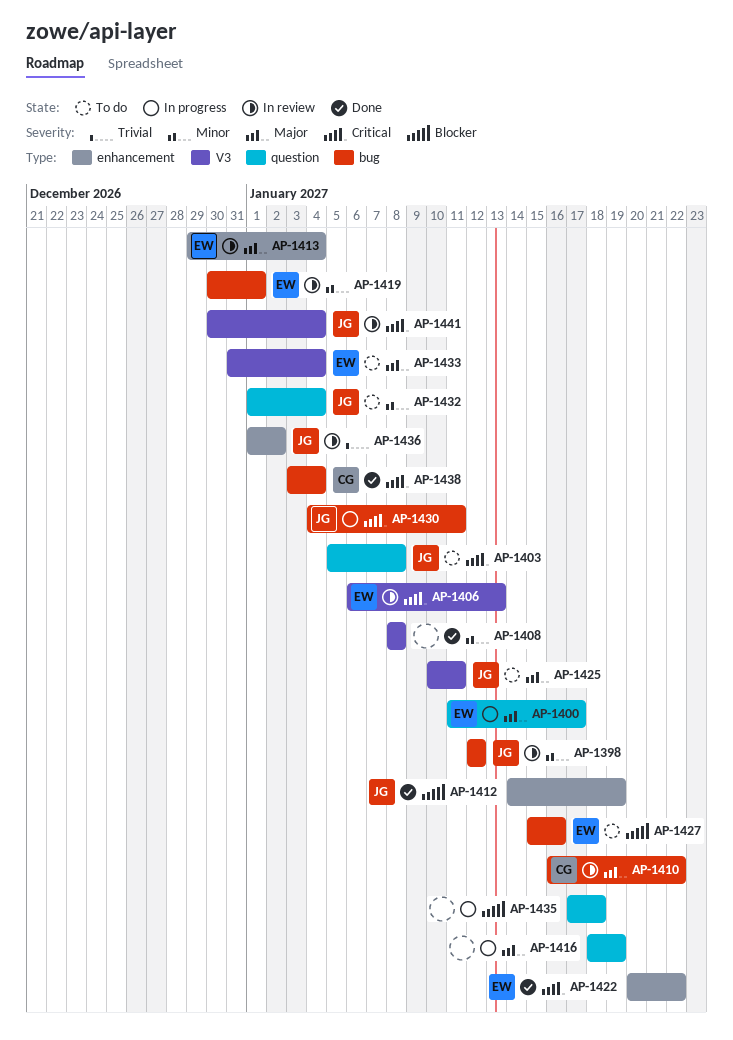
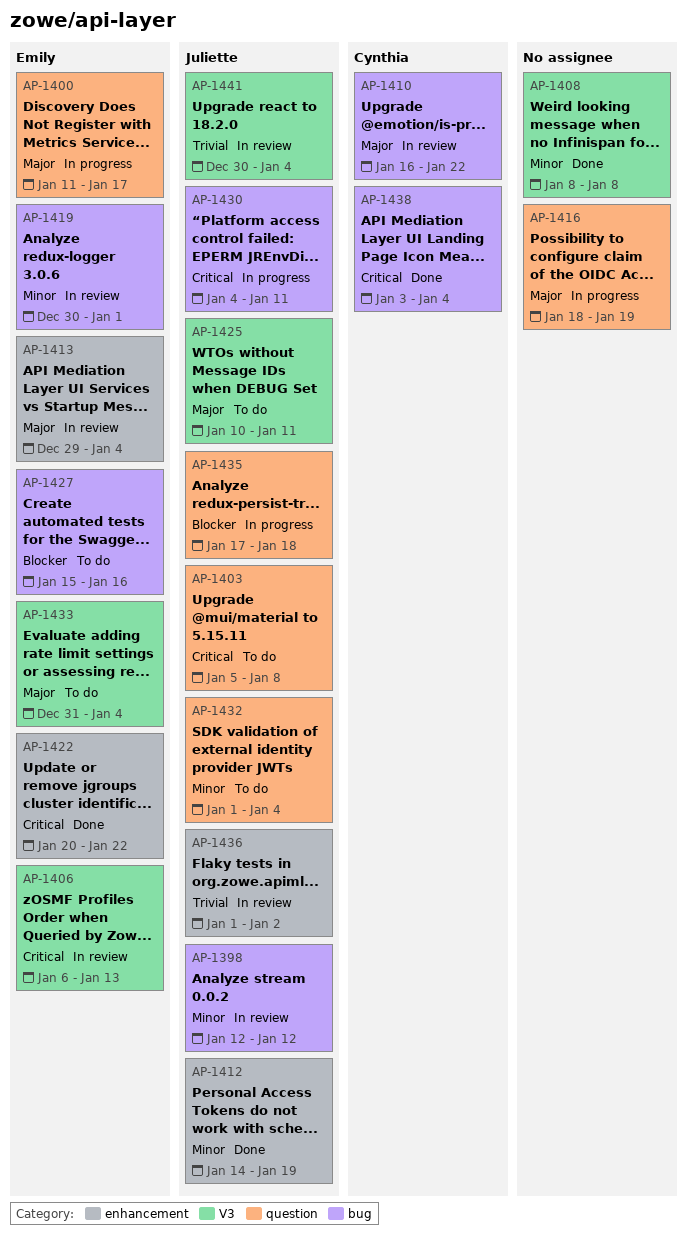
AP-1412, priority: Blocker -> Minor
AP-1435, owner: none -> Juliette
AP-1441, priority: Critical -> Trivial

